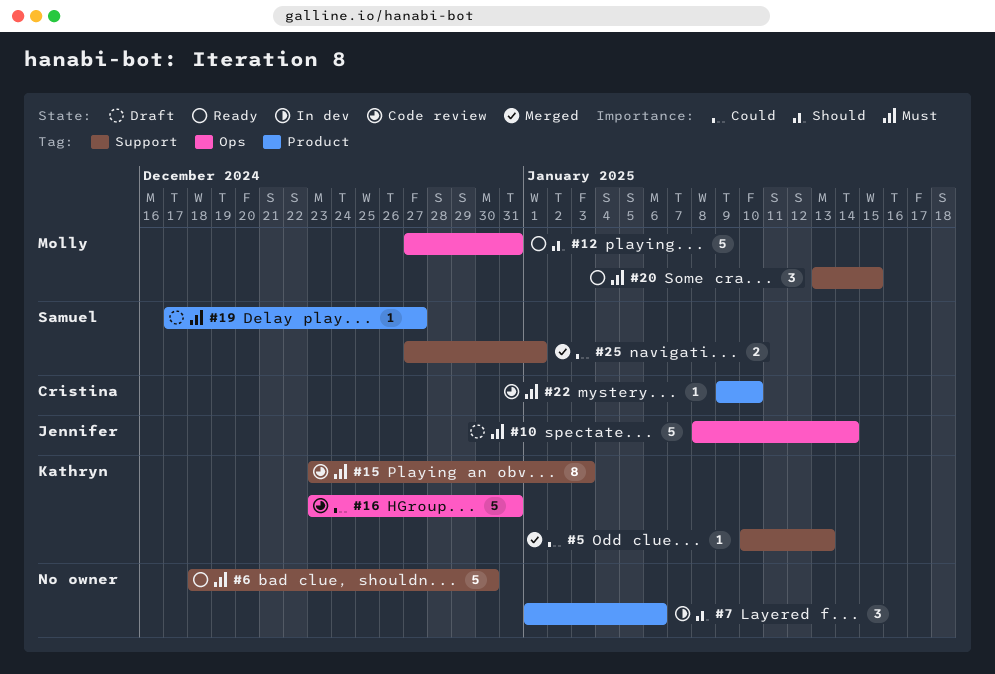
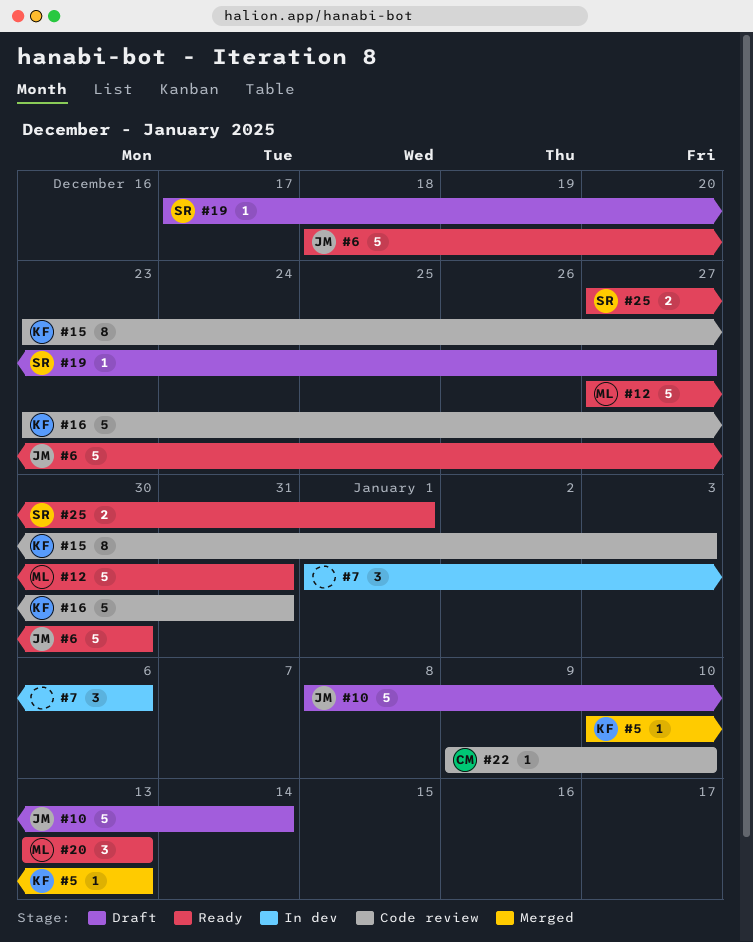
#6, owner: none -> Jennifer
#20, due: Jan 15 -> Jan 13
#25, status: Merged -> Ready

